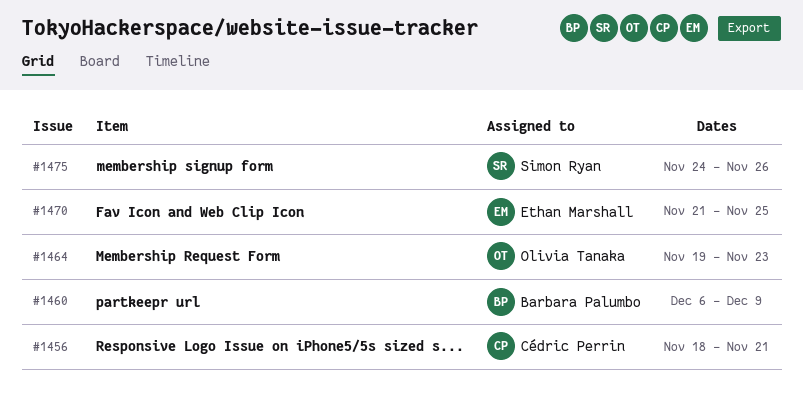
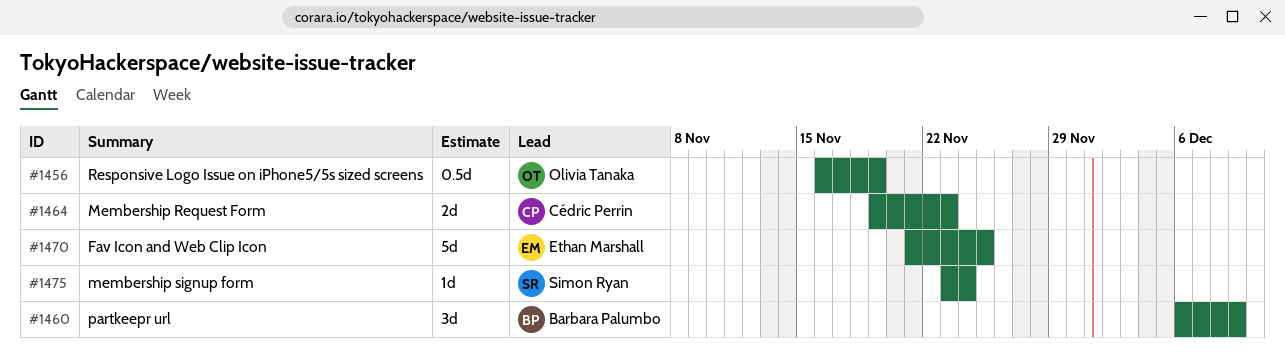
#1456, owner: Cédric Perrin -> Olivia Tanaka
#1456, start: Nov 18 -> Nov 16
#1456, due: Nov 21 -> Nov 19
#1464, owner: Olivia Tanaka -> Cédric Perrin
#1475, start: Nov 24 -> Nov 23
#1475, due: Nov 26 -> Nov 24

